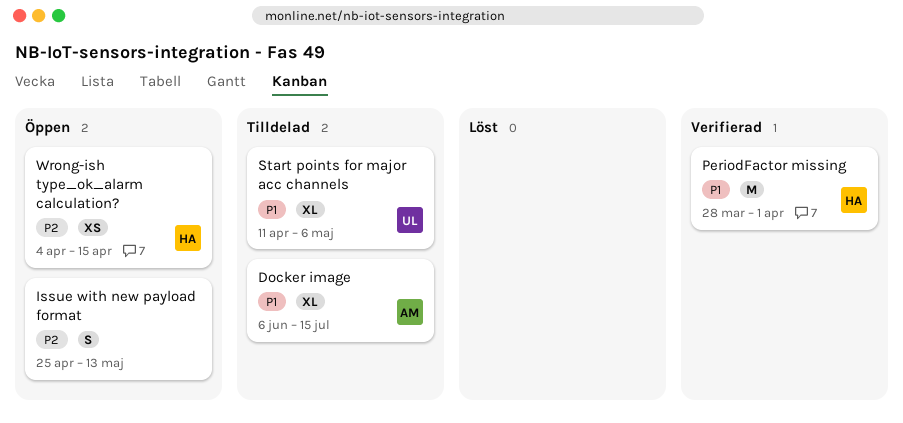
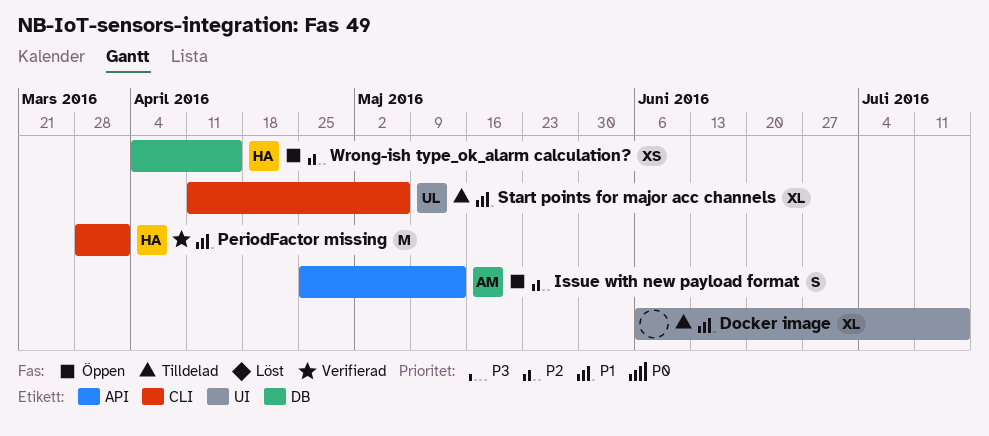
Docker image, owner: AM -> none
Issue with new payload format, owner: none -> AM

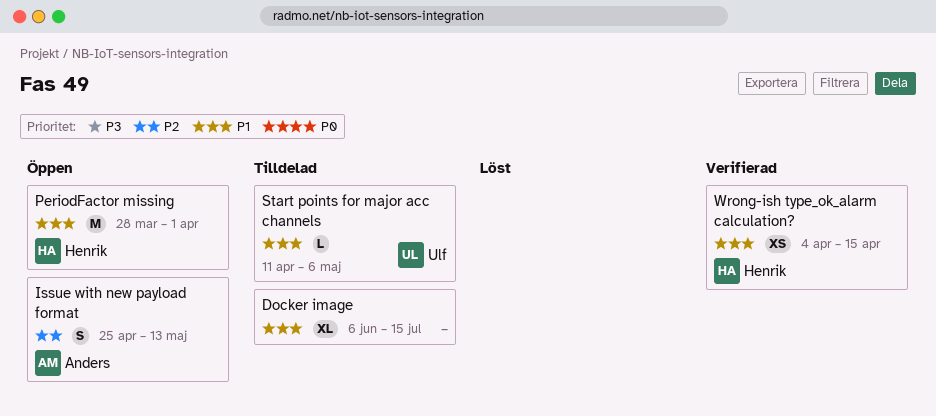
PeriodFactor missing, status: Verifierad -> Öppen
Start points for major acc channels, estimate: XL -> L
Wrong-ish type_ok_alarm calculation?, status: Öppen -> Verifierad
Wrong-ish type_ok_alarm calculation?, priority: P2 -> P1

